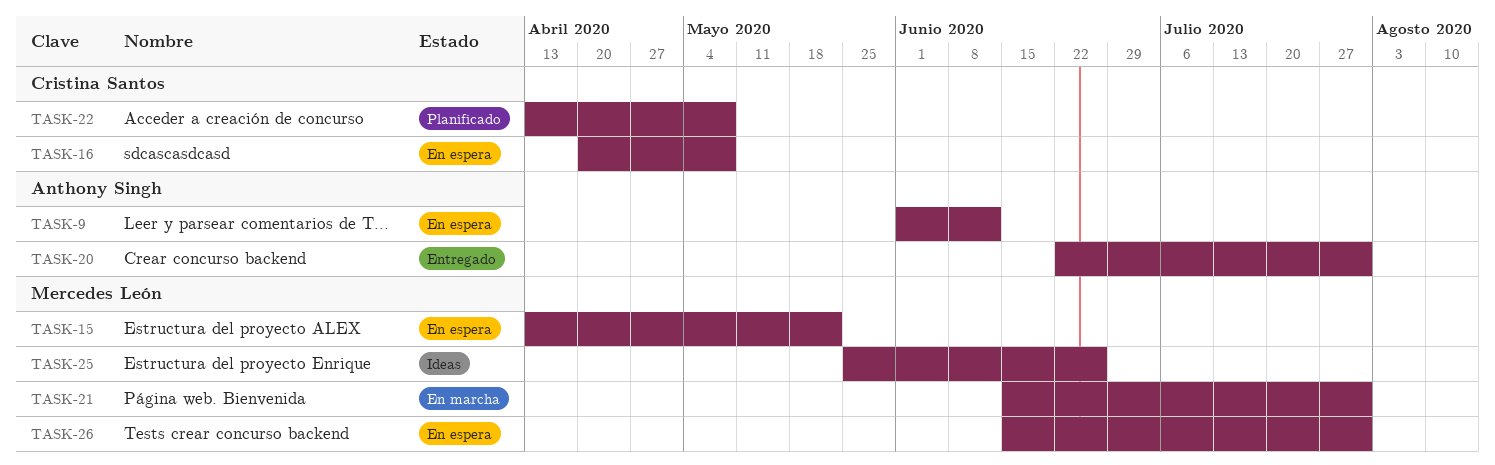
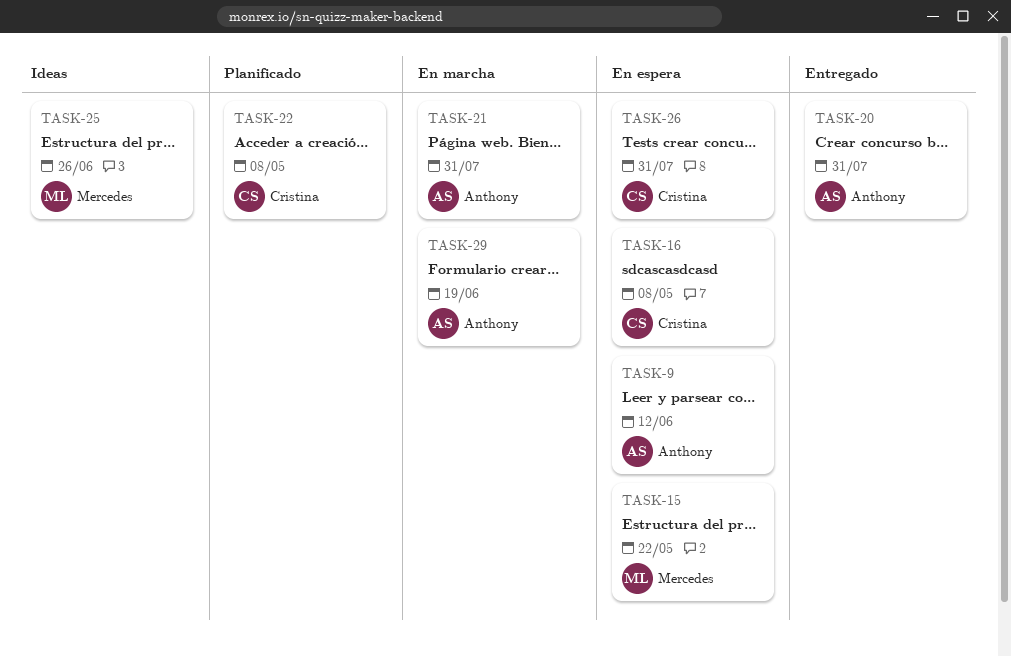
TASK-21, owner: Mercedes León -> Anthony Singh
TASK-26, owner: Mercedes León -> Cristina Santos
TASK-29: none -> present

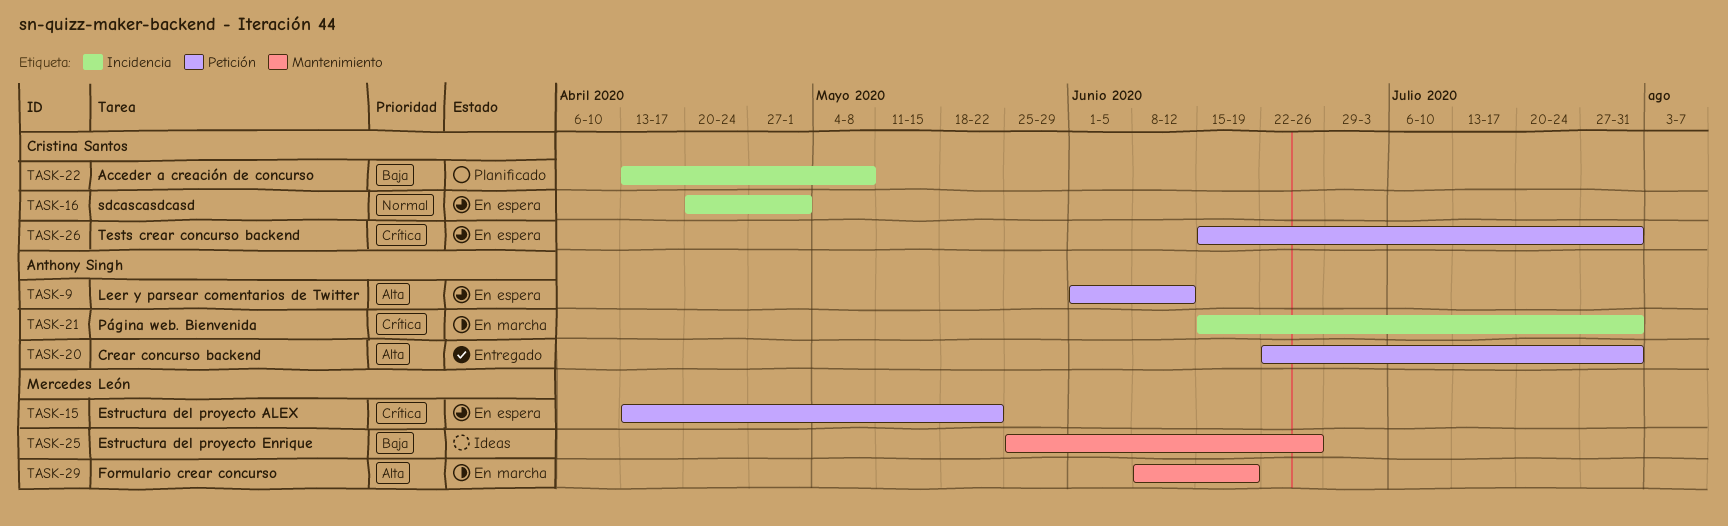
TASK-16, due: May 8 -> May 1
TASK-29, owner: Anthony Singh -> Mercedes León

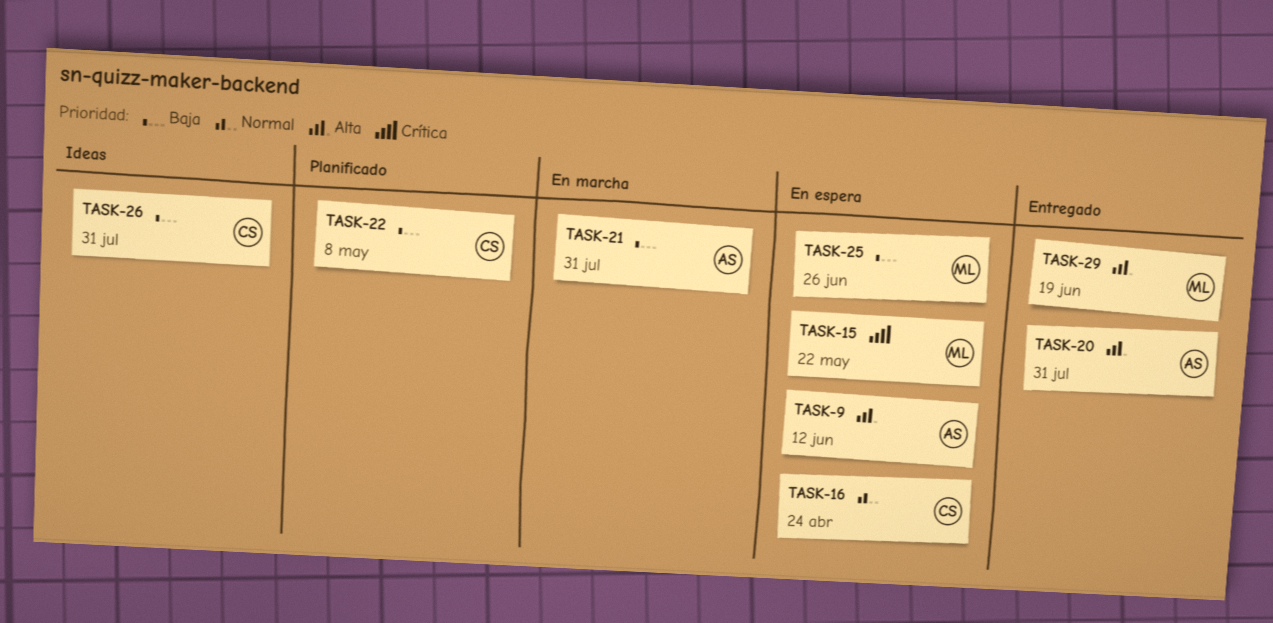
TASK-16, due: May 1 -> Apr 24
TASK-21, priority: Crítica -> Baja
TASK-25, status: Ideas -> En espera
TASK-26, status: En espera -> Ideas
TASK-26, priority: Crítica -> Baja
TASK-29, status: En marcha -> Entregado

